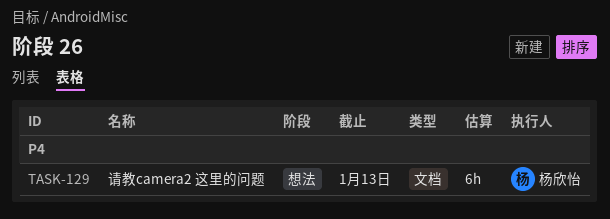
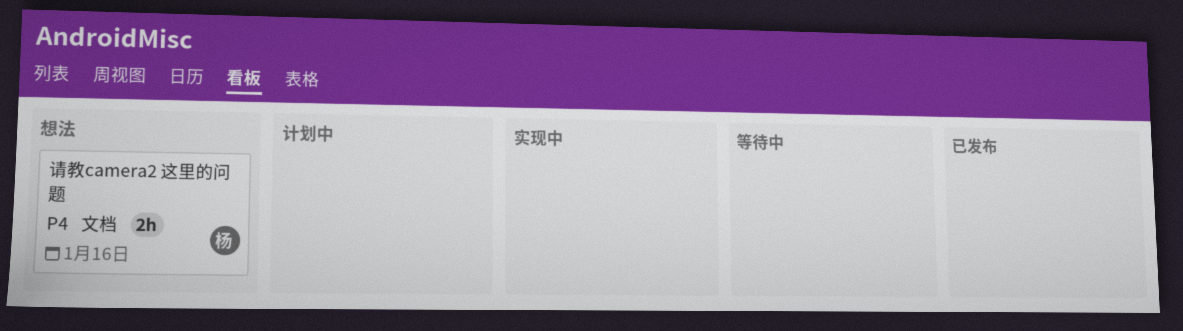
请教camera2 这里的问题, estimate: 6h -> 2h
请教camera2 这里的问题, due: Jan 13 -> Jan 16

